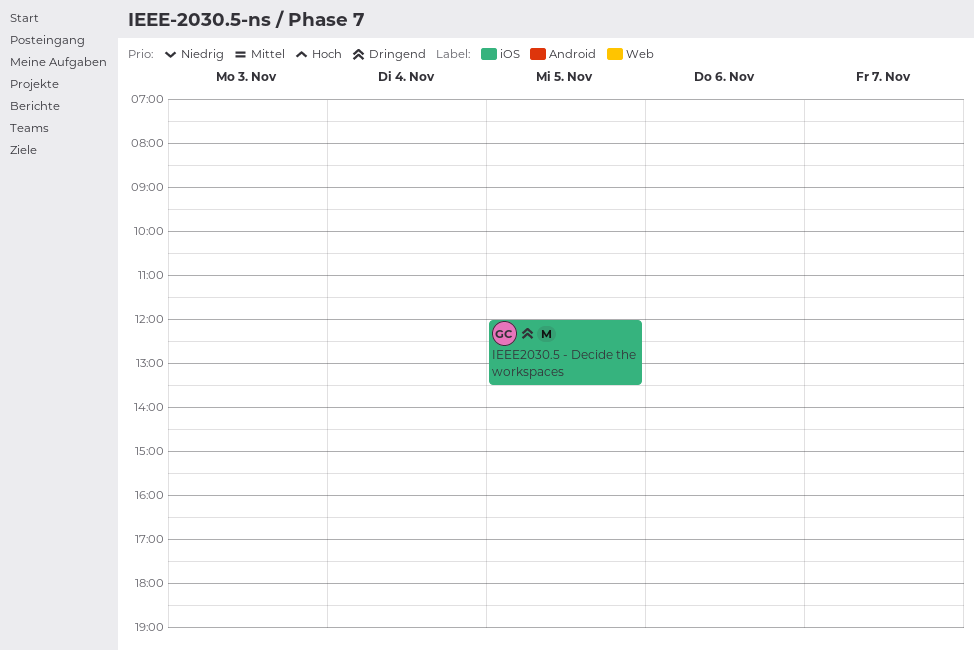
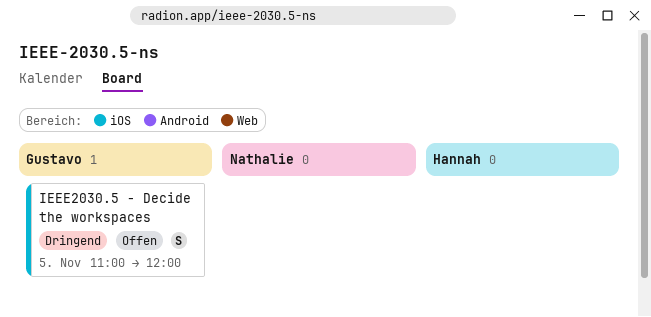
IEEE2030.5 - Decide the workspaces, estimate: M -> S
IEEE2030.5 - Decide the workspaces, begins: 12:00 -> 11:00
IEEE2030.5 - Decide the workspaces, ends: 13:30 -> 12:00

